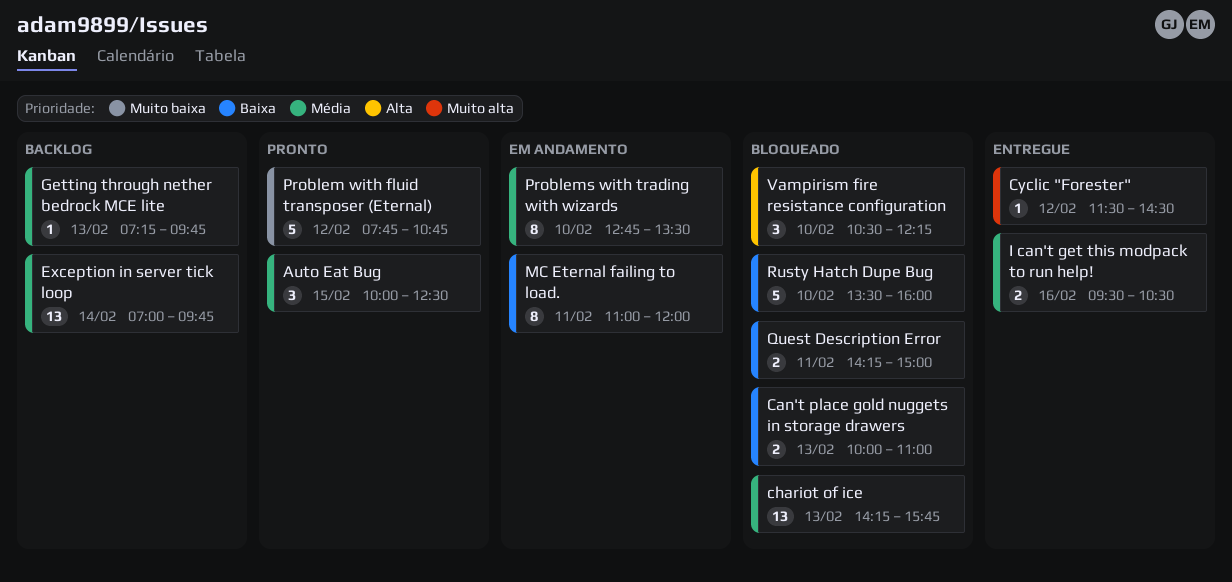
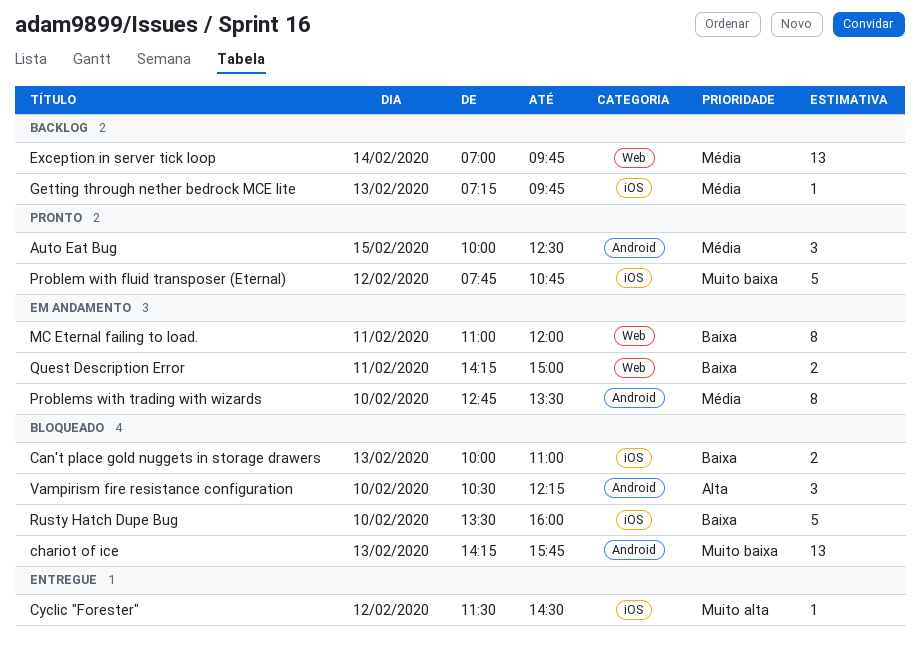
chariot of ice, priority: Média -> Muito baixa
I can't get this modpack to run help!: present -> none
Quest Description Error, status: Bloqueado -> Em andamento

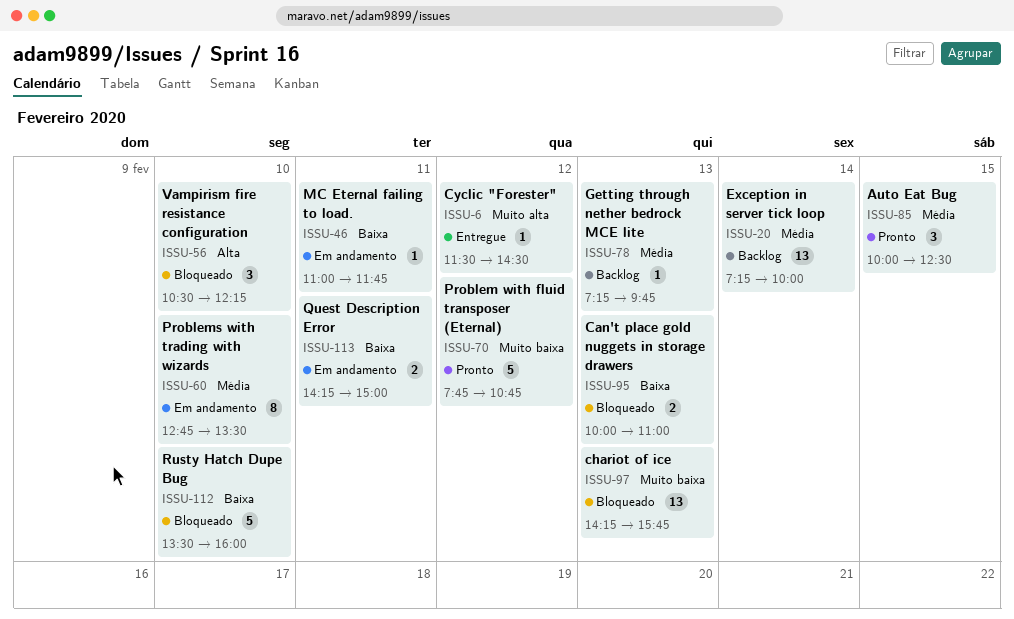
Exception in server tick loop, begins: 07:00 -> 07:15
Exception in server tick loop, ends: 09:45 -> 10:00
MC Eternal failing to load., estimate: 8 -> 1
MC Eternal failing to load., ends: 12:00 -> 11:45

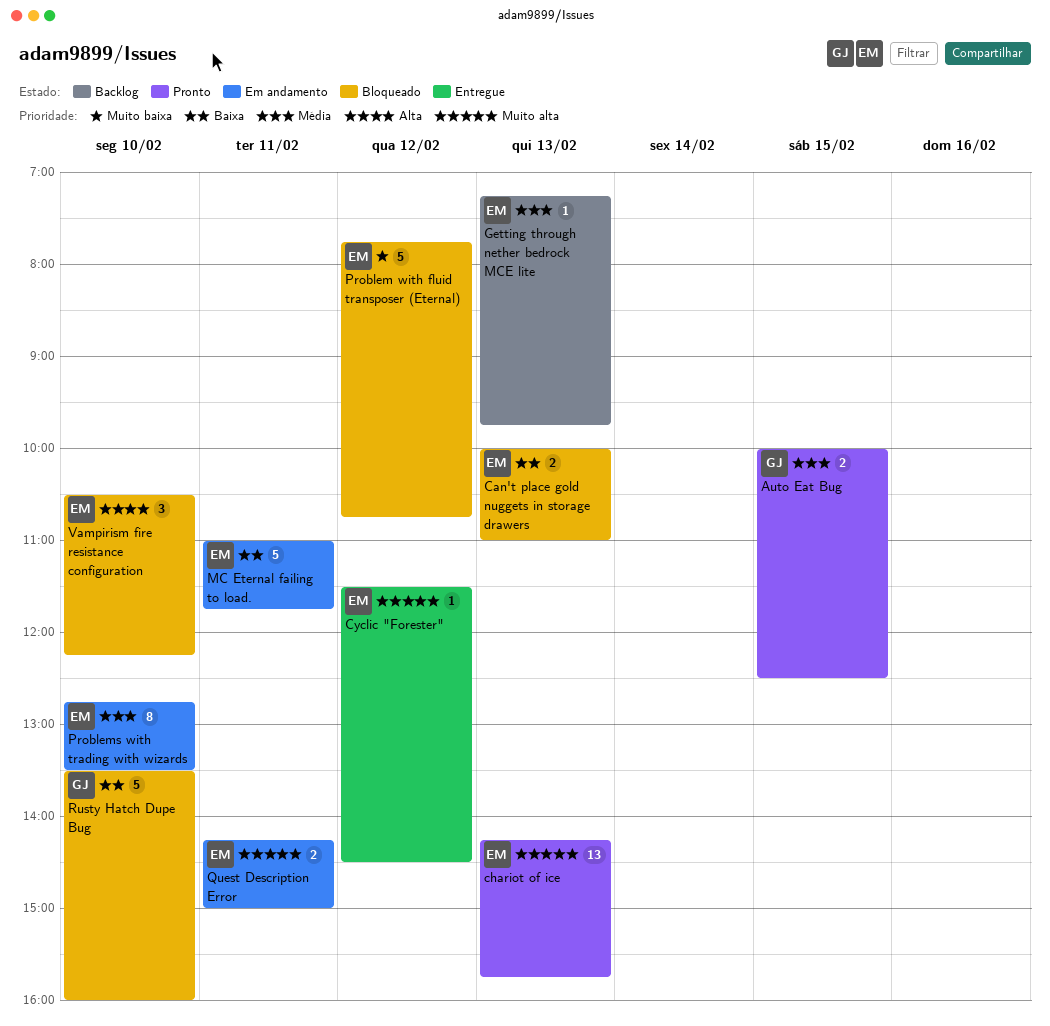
Auto Eat Bug, estimate: 3 -> 2
chariot of ice, status: Bloqueado -> Pronto
chariot of ice, priority: Muito baixa -> Muito alta
Exception in server tick loop: present -> none
MC Eternal failing to load., estimate: 1 -> 5
Problem with fluid transposer (Eternal), status: Pronto -> Bloqueado
Quest Description Error, priority: Baixa -> Muito alta

